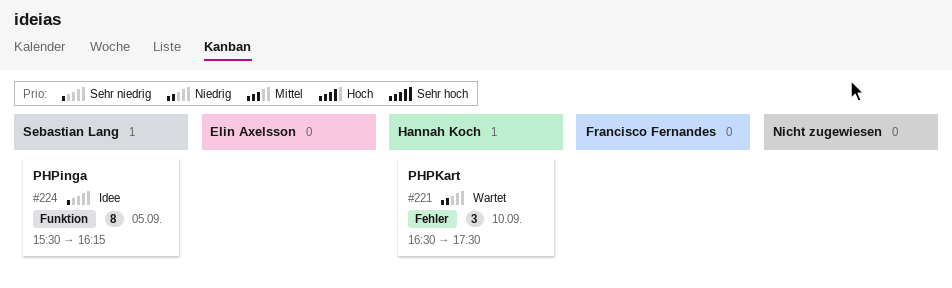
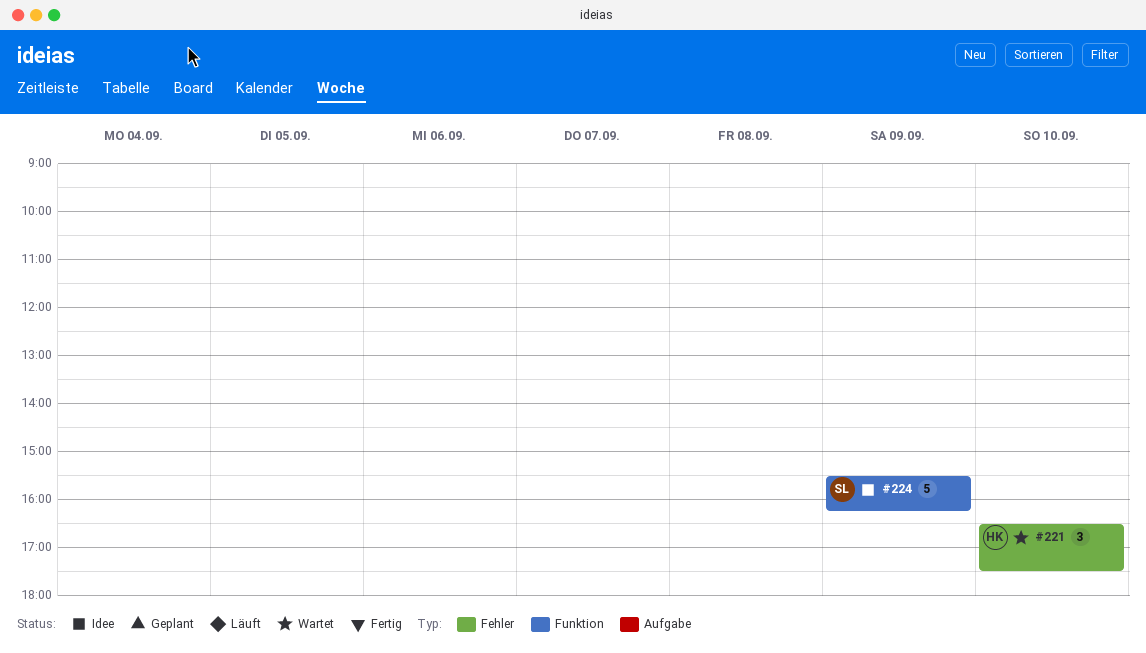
#224, estimate: 8 -> 5
#224, day: Sep 5 -> Sep 9

